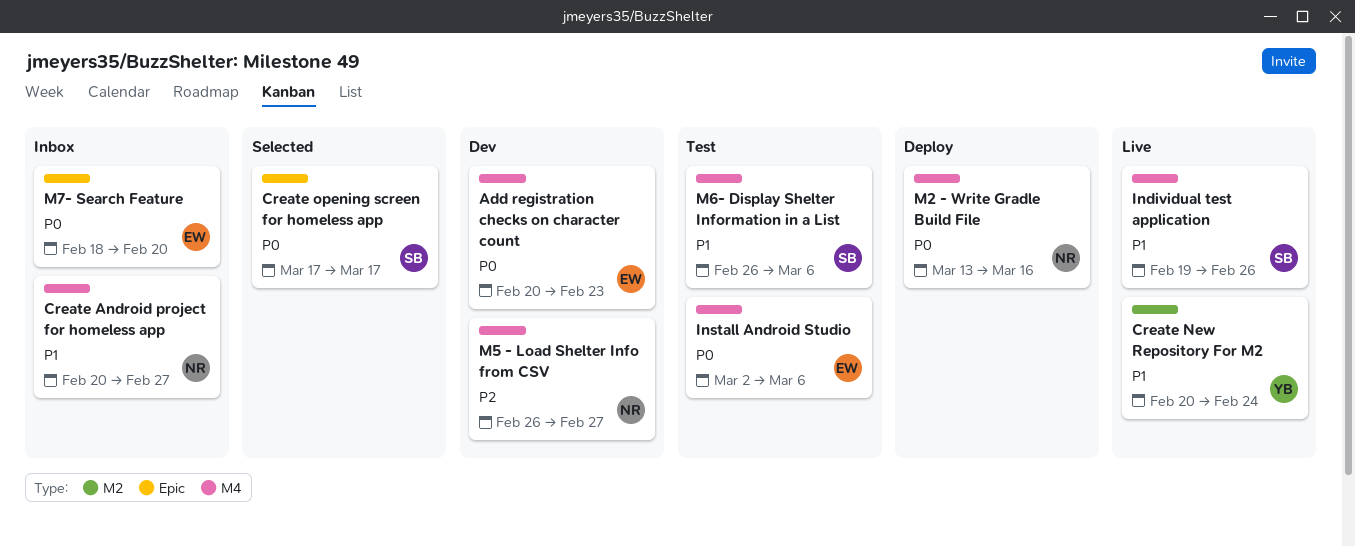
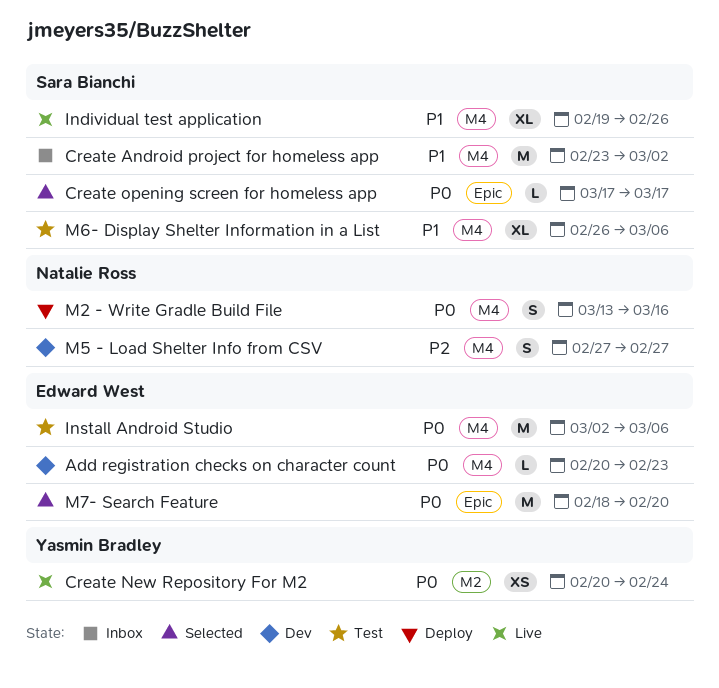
Create Android project for homeless app, owner: Natalie Ross -> Sara Bianchi
Create Android project for homeless app, start: Feb 20 -> Feb 23
Create Android project for homeless app, due: Feb 27 -> Mar 2
Create New Repository For M2, priority: P1 -> P0
M5 - Load Shelter Info from CSV, start: Feb 26 -> Feb 27
M7- Search Feature, status: Inbox -> Selected

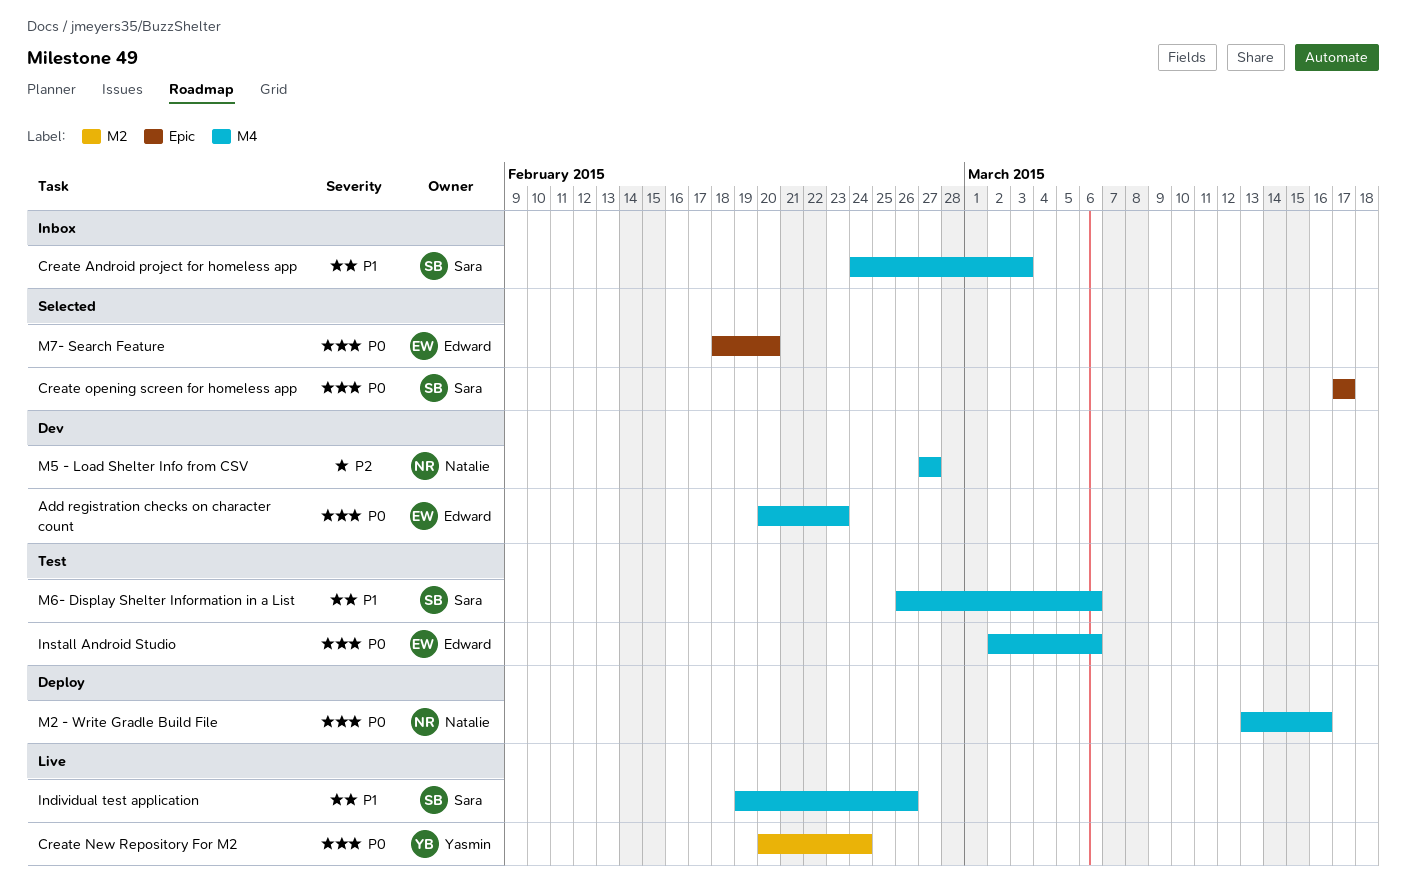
Create Android project for homeless app, start: Feb 23 -> Feb 24
Create Android project for homeless app, due: Mar 2 -> Mar 3

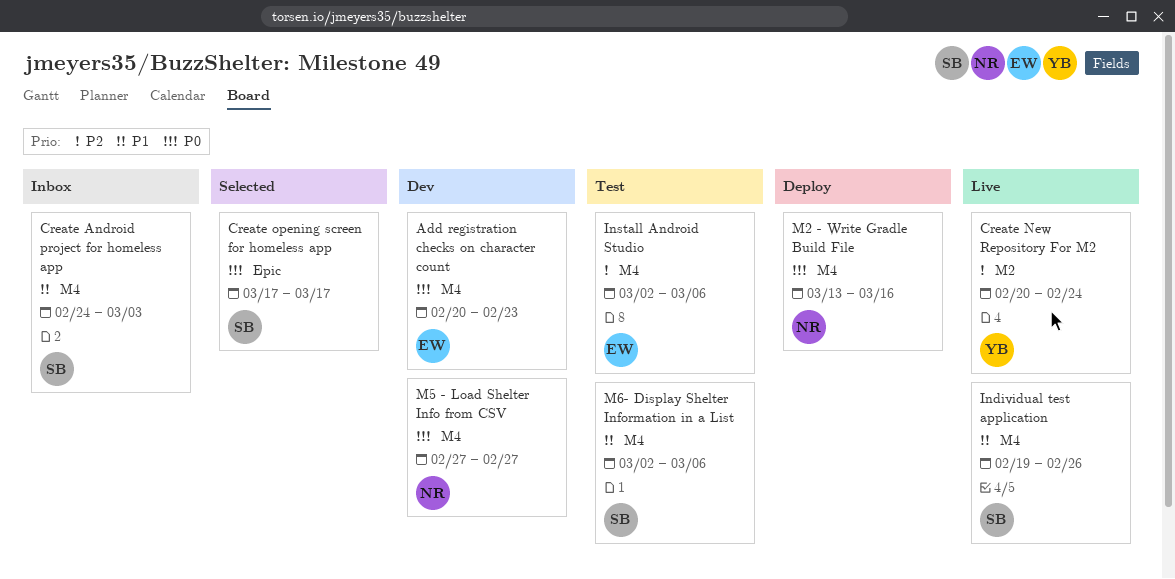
Create New Repository For M2, priority: P0 -> P2
Install Android Studio, priority: P0 -> P2
M5 - Load Shelter Info from CSV, priority: P2 -> P0
M6- Display Shelter Information in a List, start: Feb 26 -> Mar 2
M7- Search Feature: present -> none

